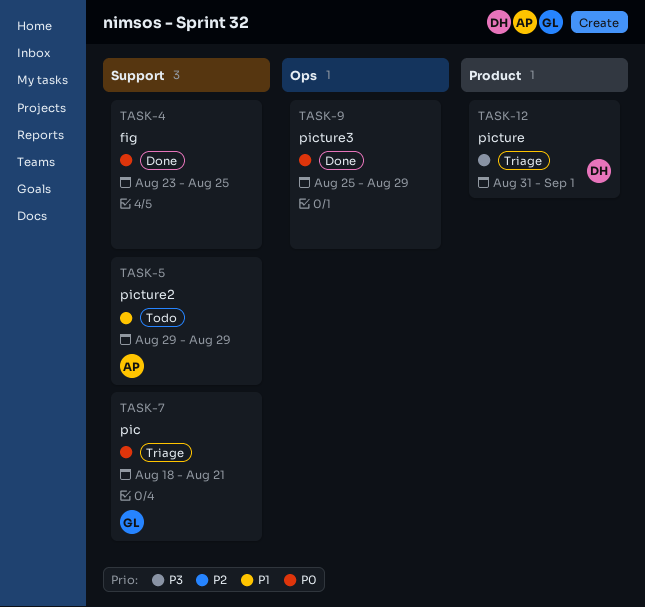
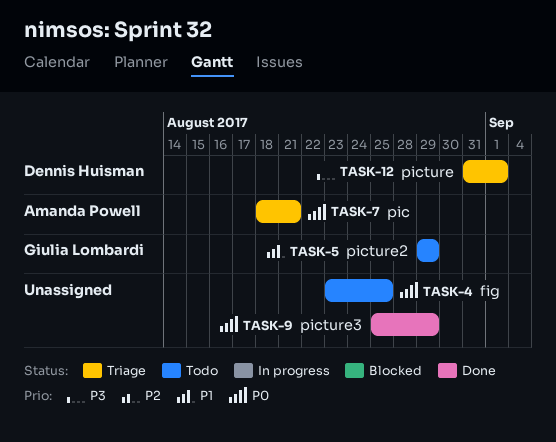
TASK-4, status: Done -> Todo
TASK-5, owner: Amanda Powell -> Giulia Lombardi
TASK-7, owner: Giulia Lombardi -> Amanda Powell

